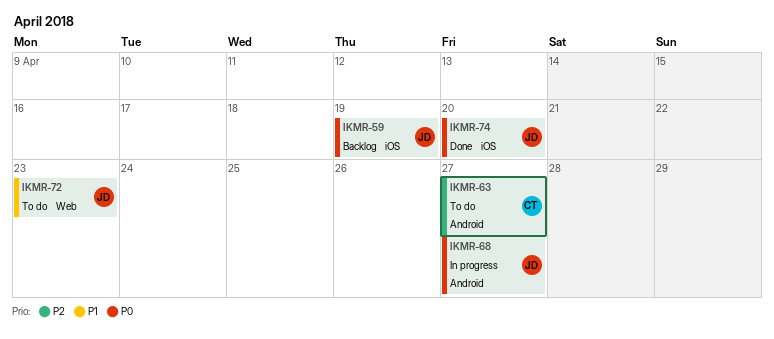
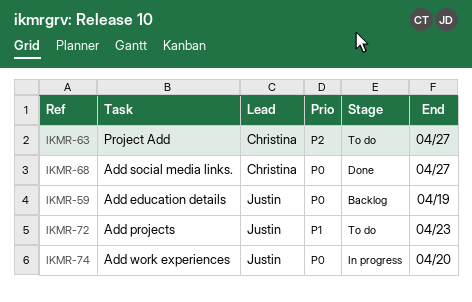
IKMR-68, status: In progress -> Done
IKMR-68, owner: Justin -> Christina
IKMR-74, status: Done -> In progress

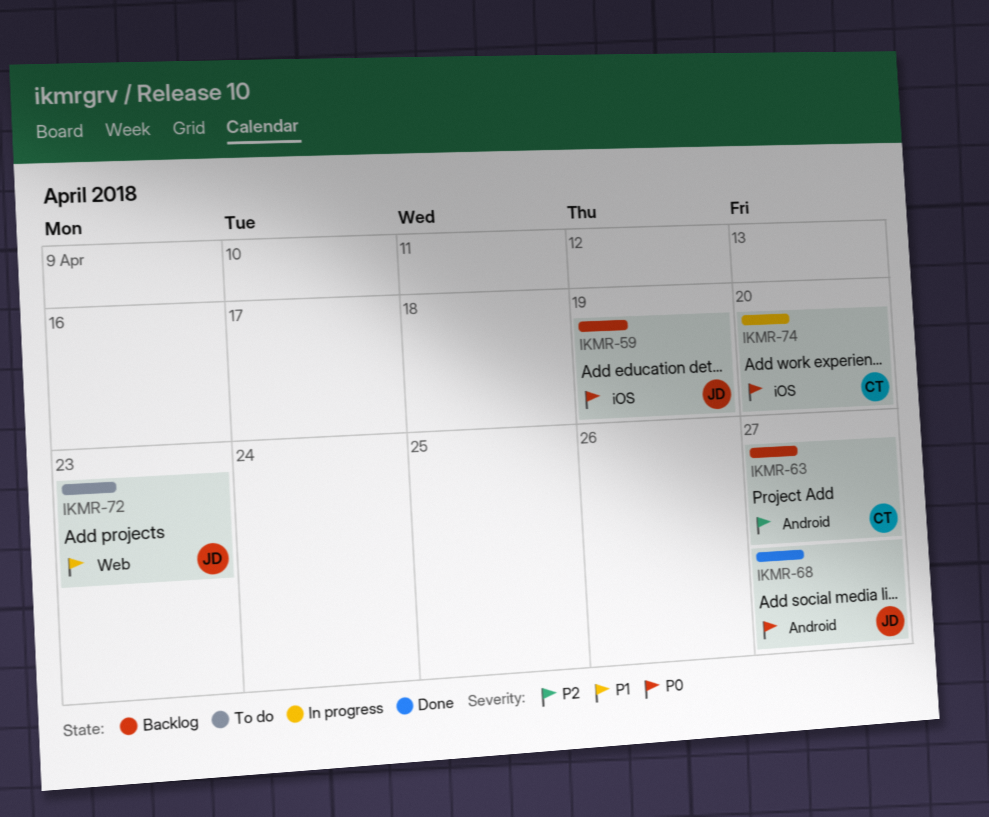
IKMR-63, status: To do -> Backlog
IKMR-68, owner: Christina -> Justin
IKMR-74, owner: Justin -> Christina

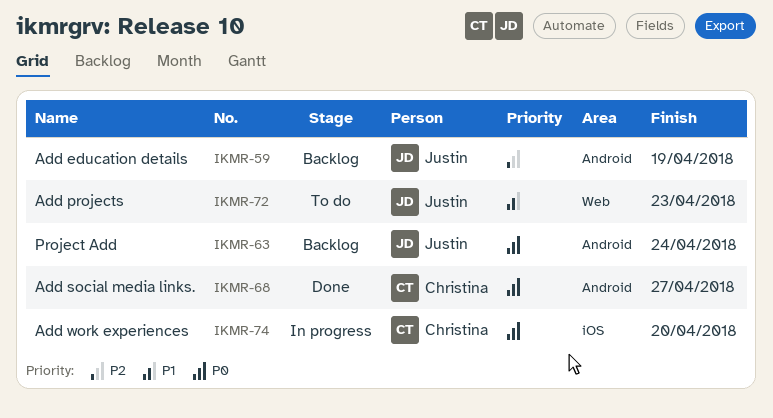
IKMR-59, priority: P0 -> P2
IKMR-59, label: iOS -> Android
IKMR-63, owner: Christina -> Justin
IKMR-63, priority: P2 -> P0
IKMR-63, due: Apr 27 -> Apr 24
IKMR-68, owner: Justin -> Christina

